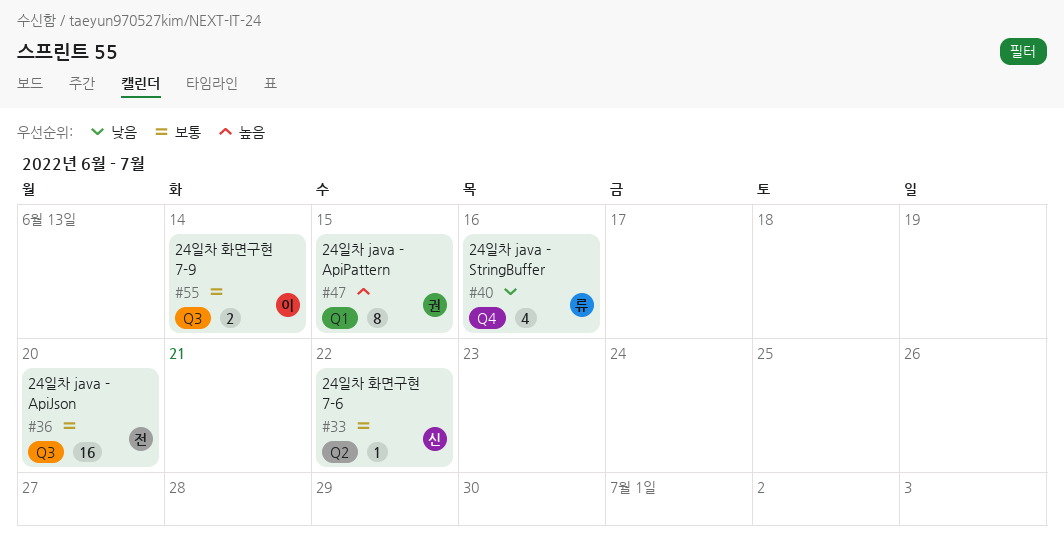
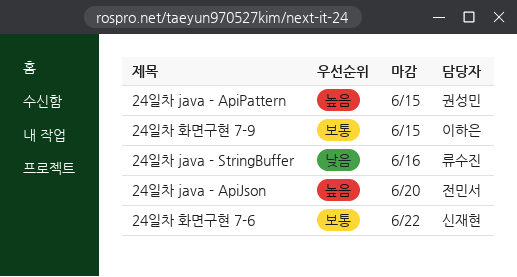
24일차 java - ApiJson, priority: 보통 -> 높음
24일차 화면구현 7-9, due: Jun 14 -> Jun 15

